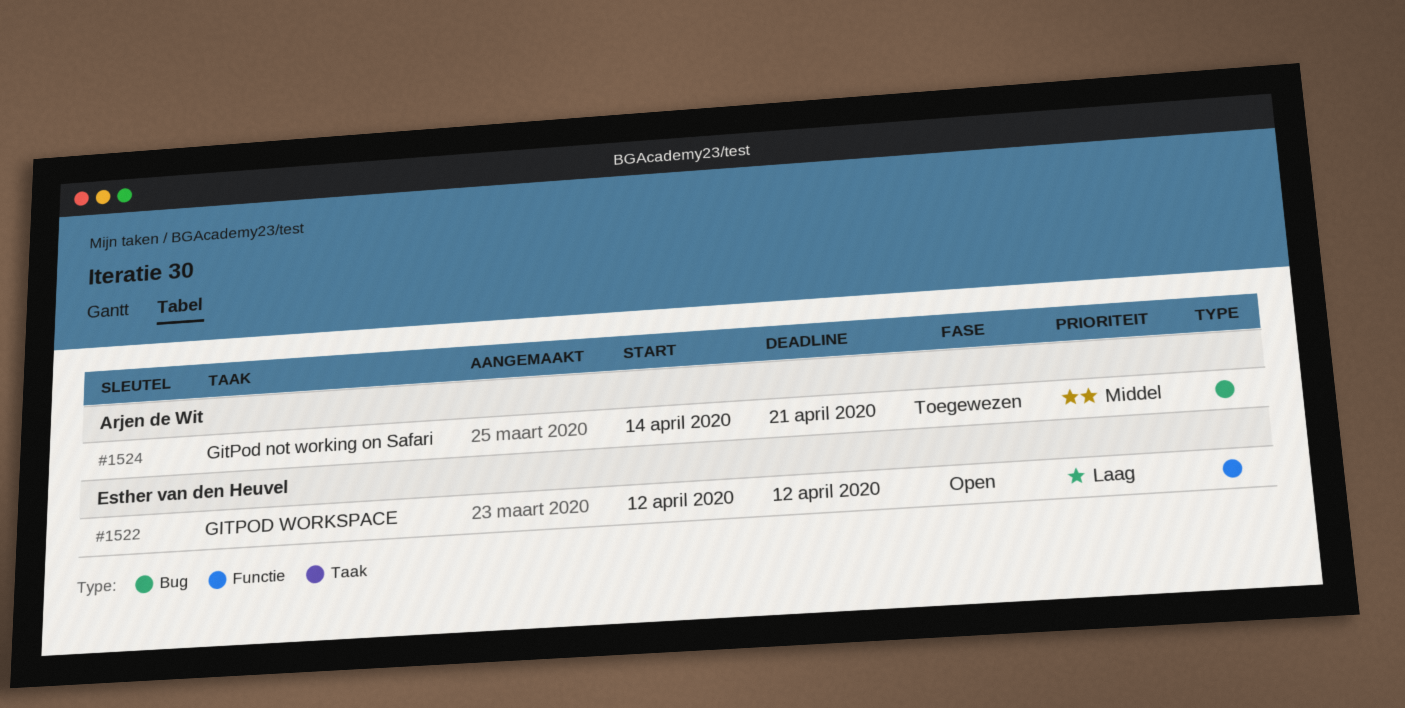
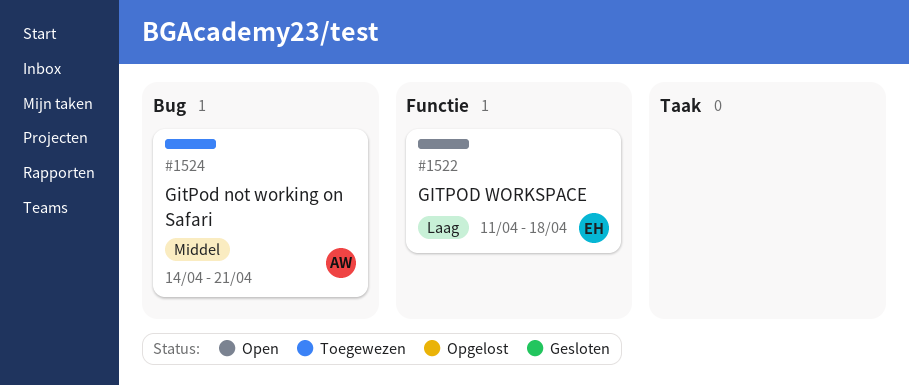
#1522, start: Apr 12 -> Apr 11
#1522, due: Apr 12 -> Apr 18

